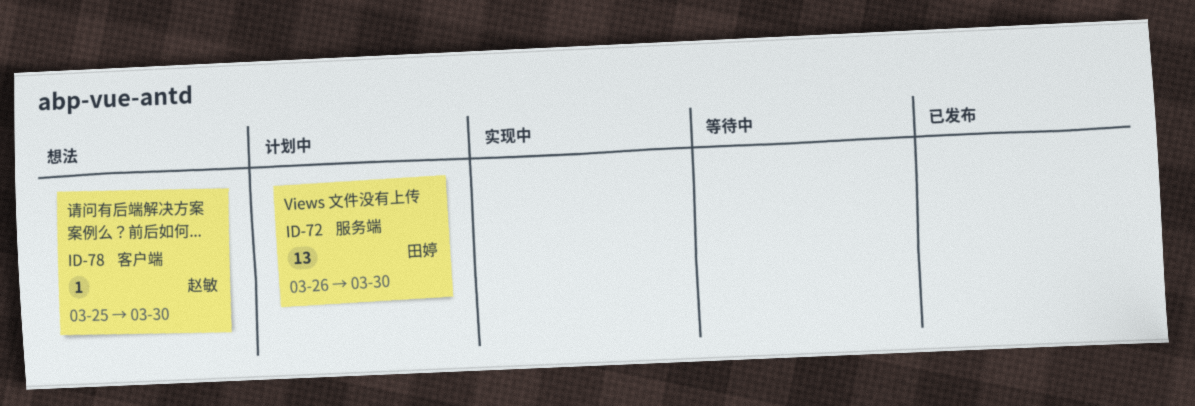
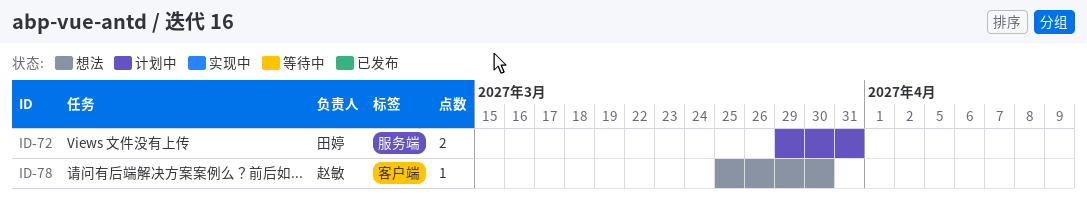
ID-72, estimate: 13 -> 2
ID-72, start: Mar 26 -> Mar 29
ID-72, due: Mar 30 -> Mar 31

